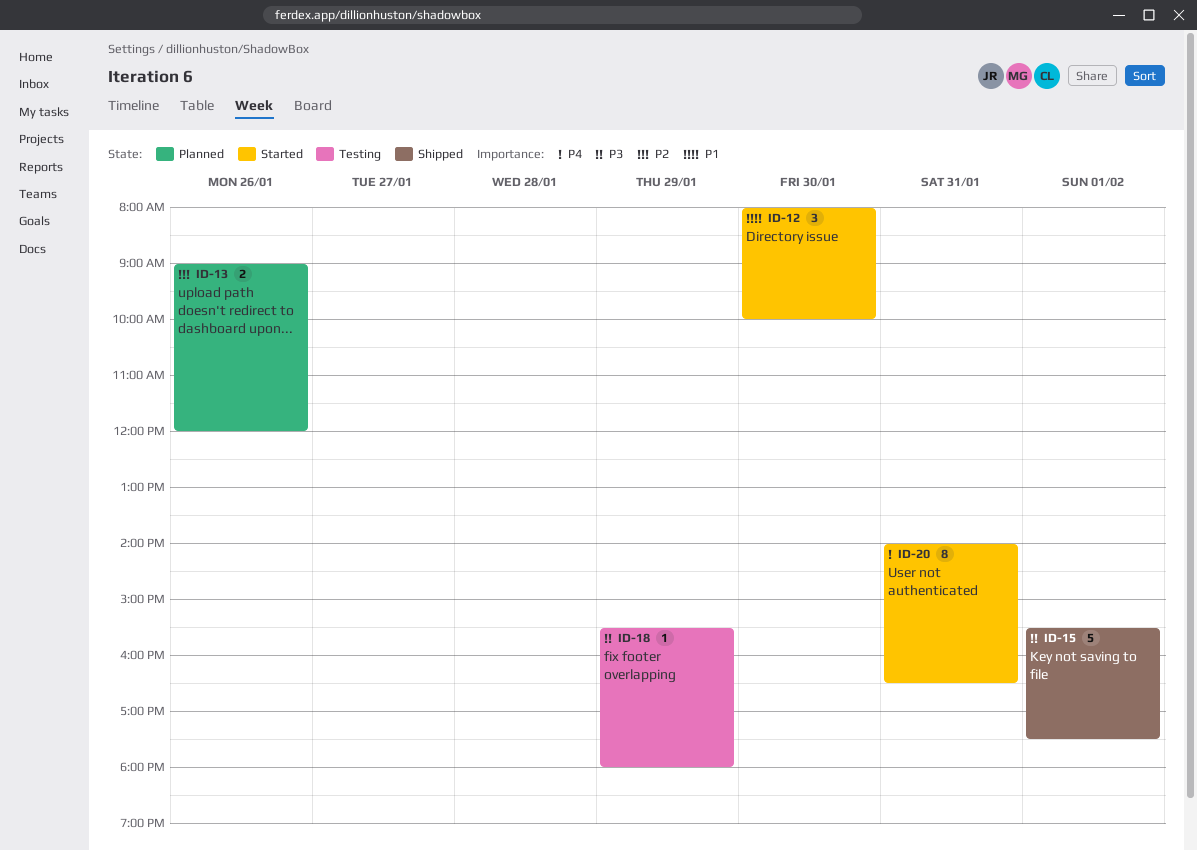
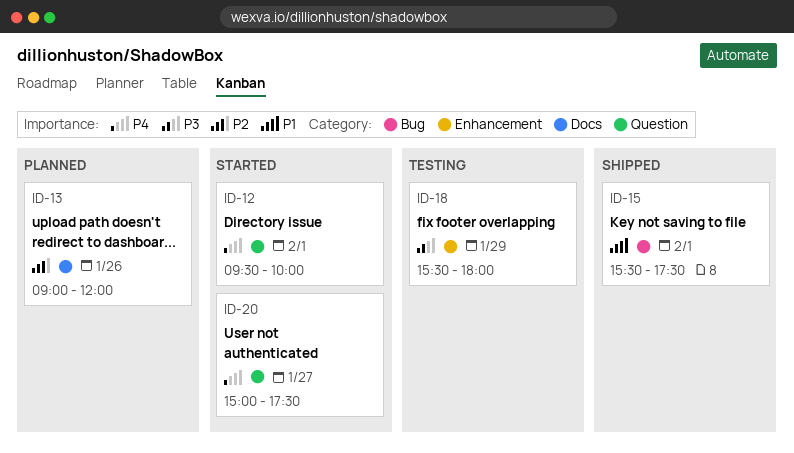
ID-12, priority: P1 -> P4
ID-12, day: Jan 30 -> Feb 1
ID-12, begins: 08:00 -> 09:30
ID-15, priority: P3 -> P1
ID-20, day: Jan 31 -> Jan 27
ID-20, begins: 14:00 -> 15:00
ID-20, ends: 16:30 -> 17:30

